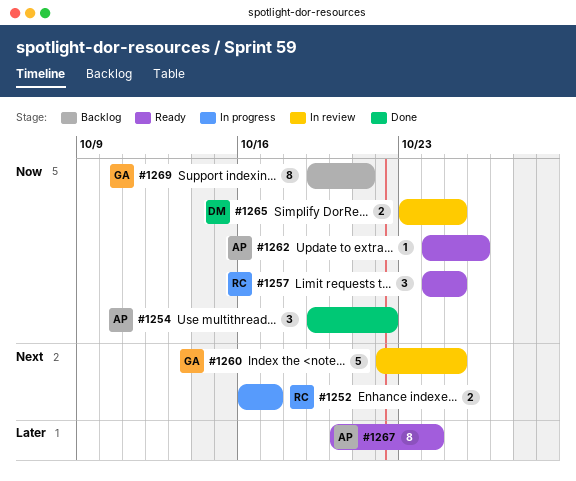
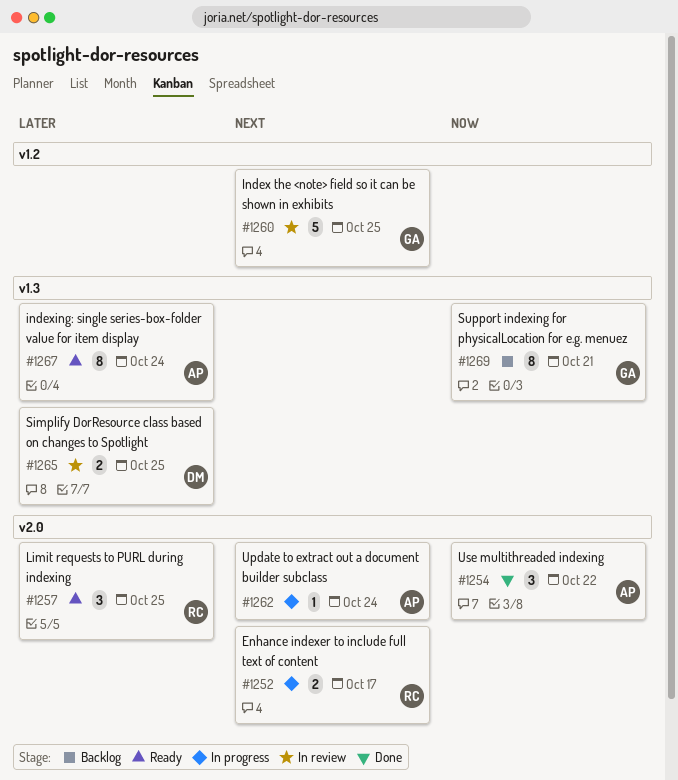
#1257, priority: Now -> Later
#1262, status: Ready -> In progress
#1262, priority: Now -> Next
#1262, due: Oct 26 -> Oct 24
#1265, priority: Now -> Later

